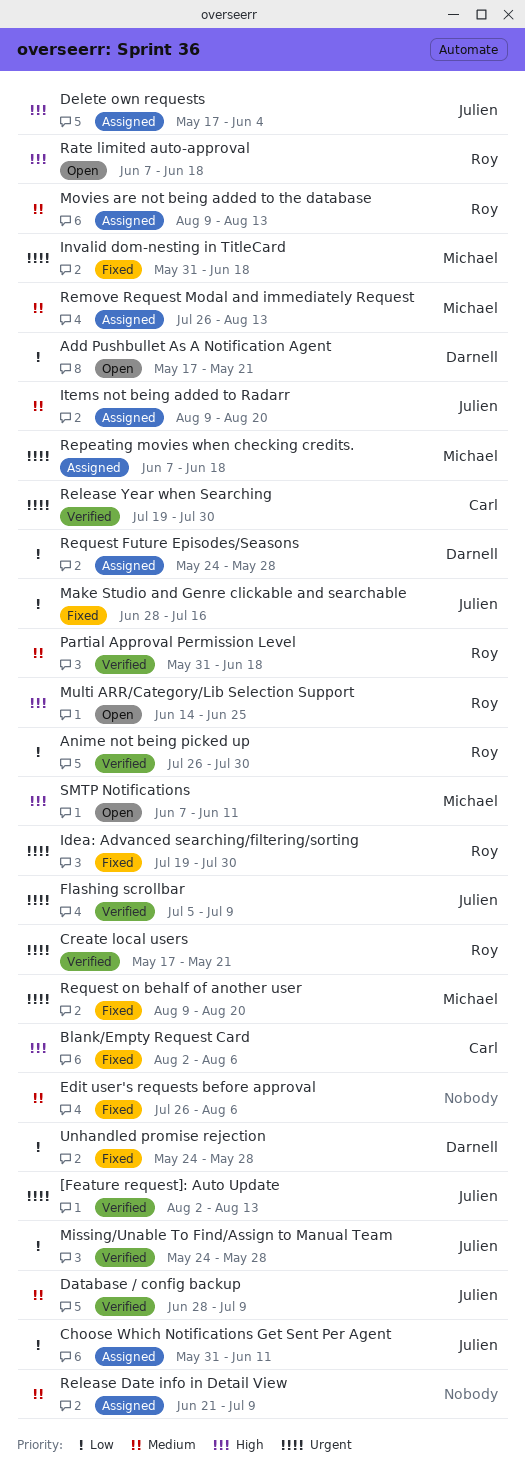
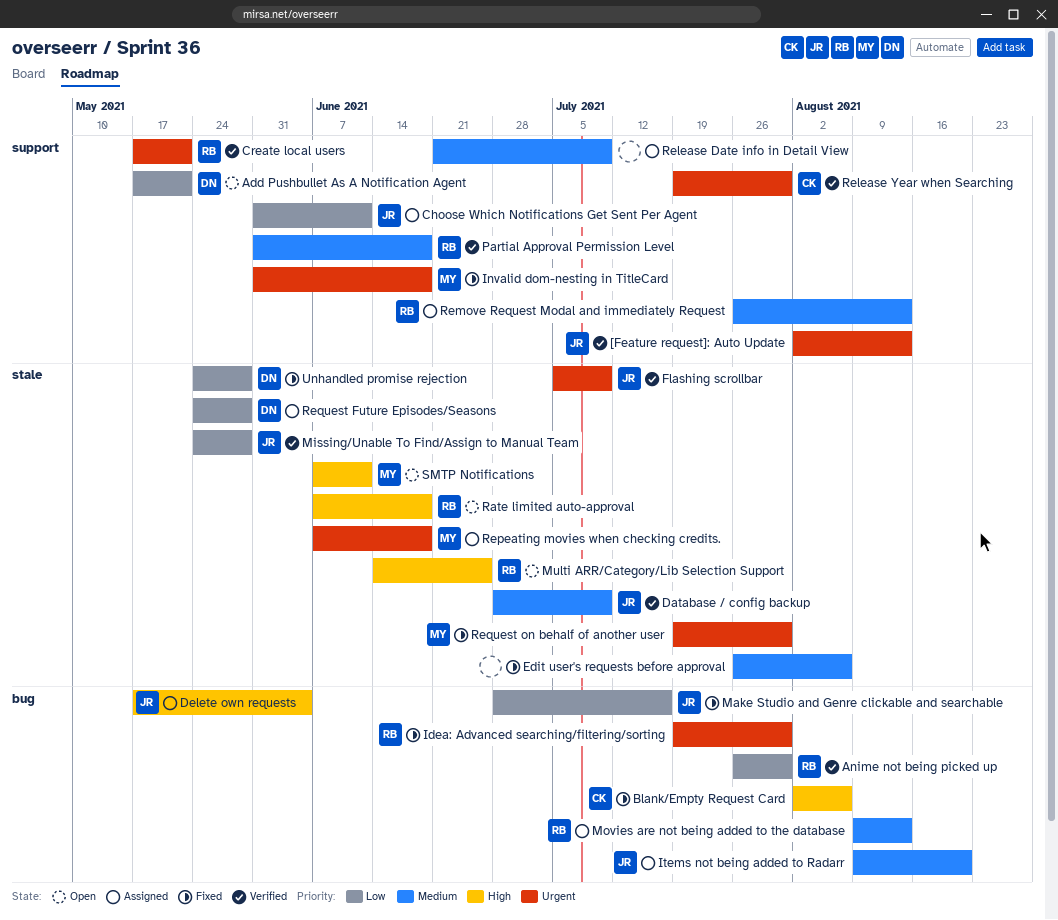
Remove Request Modal and immediately Request, owner: Michael -> Roy
Request on behalf of another user, start: Aug 9 -> Jul 19
Request on behalf of another user, due: Aug 20 -> Jul 30

